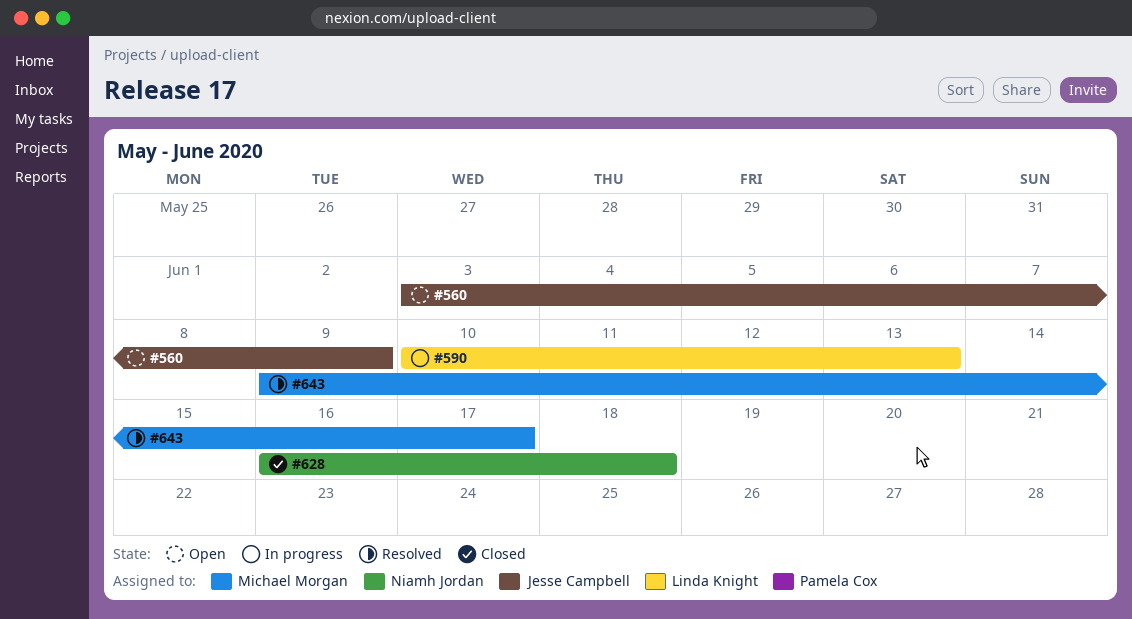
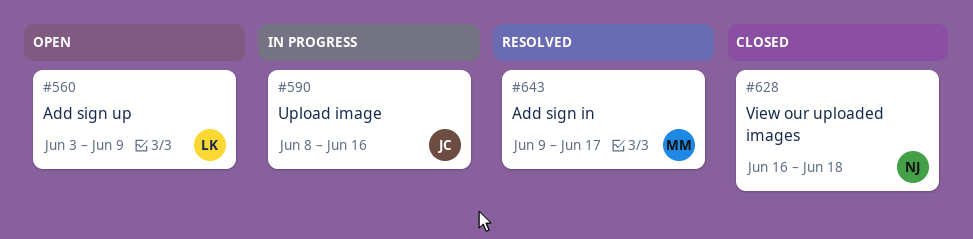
#560, owner: Jesse Campbell -> Linda Knight
#590, owner: Linda Knight -> Jesse Campbell
#590, start: Jun 10 -> Jun 8
#590, due: Jun 13 -> Jun 16

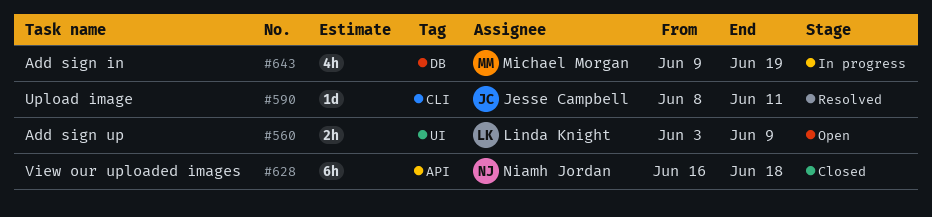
#590, status: In progress -> Resolved
#590, due: Jun 16 -> Jun 11
#643, status: Resolved -> In progress
#643, due: Jun 17 -> Jun 19

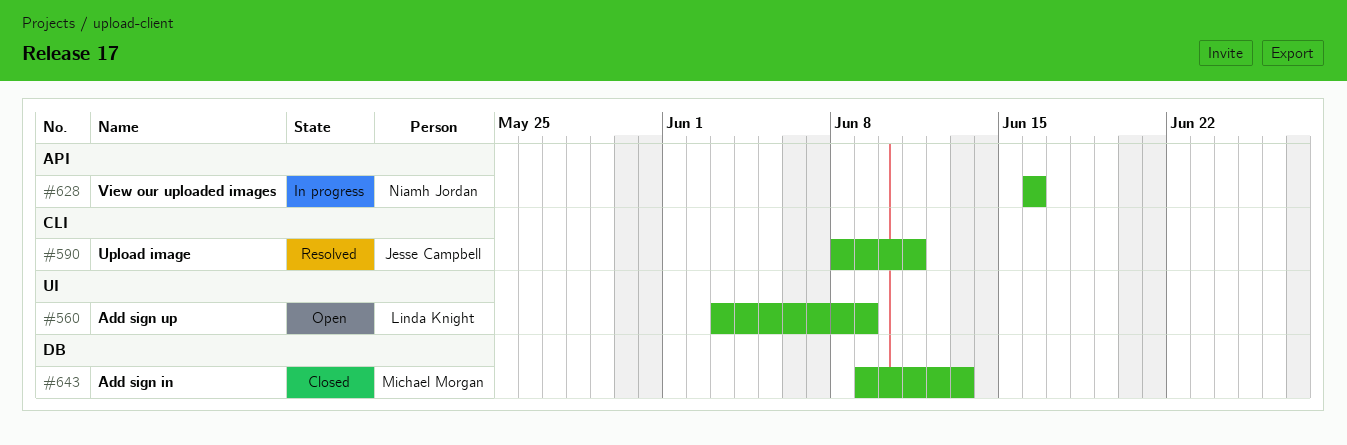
#628, status: Closed -> In progress
#628, due: Jun 18 -> Jun 16
#643, status: In progress -> Closed
#643, due: Jun 19 -> Jun 13

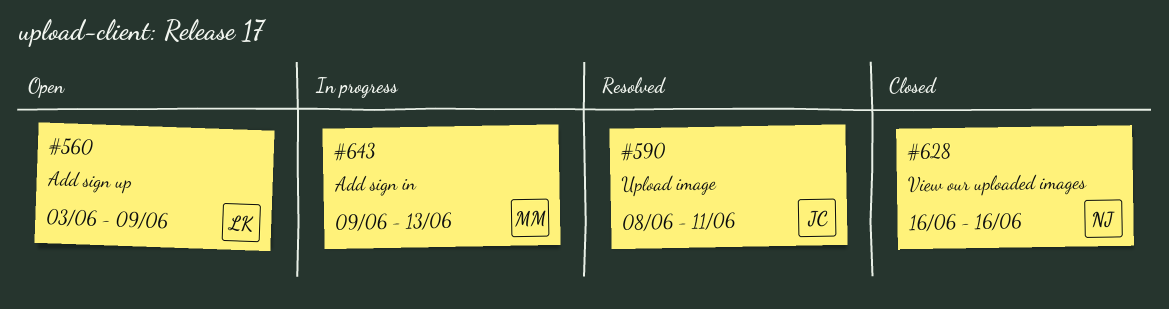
#628, status: In progress -> Closed
#643, status: Closed -> In progress

